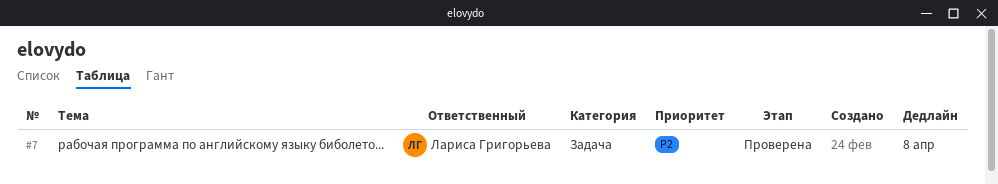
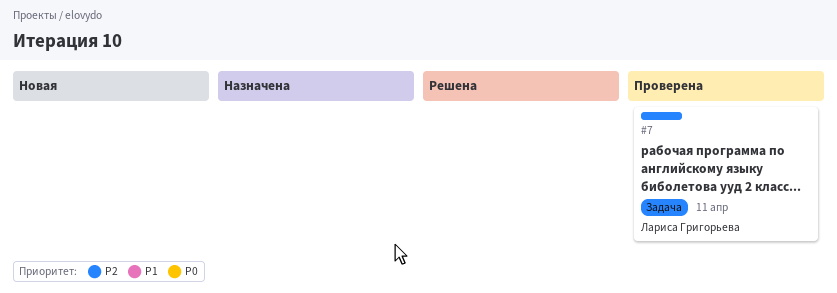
#7, due: Apr 8 -> Apr 11

